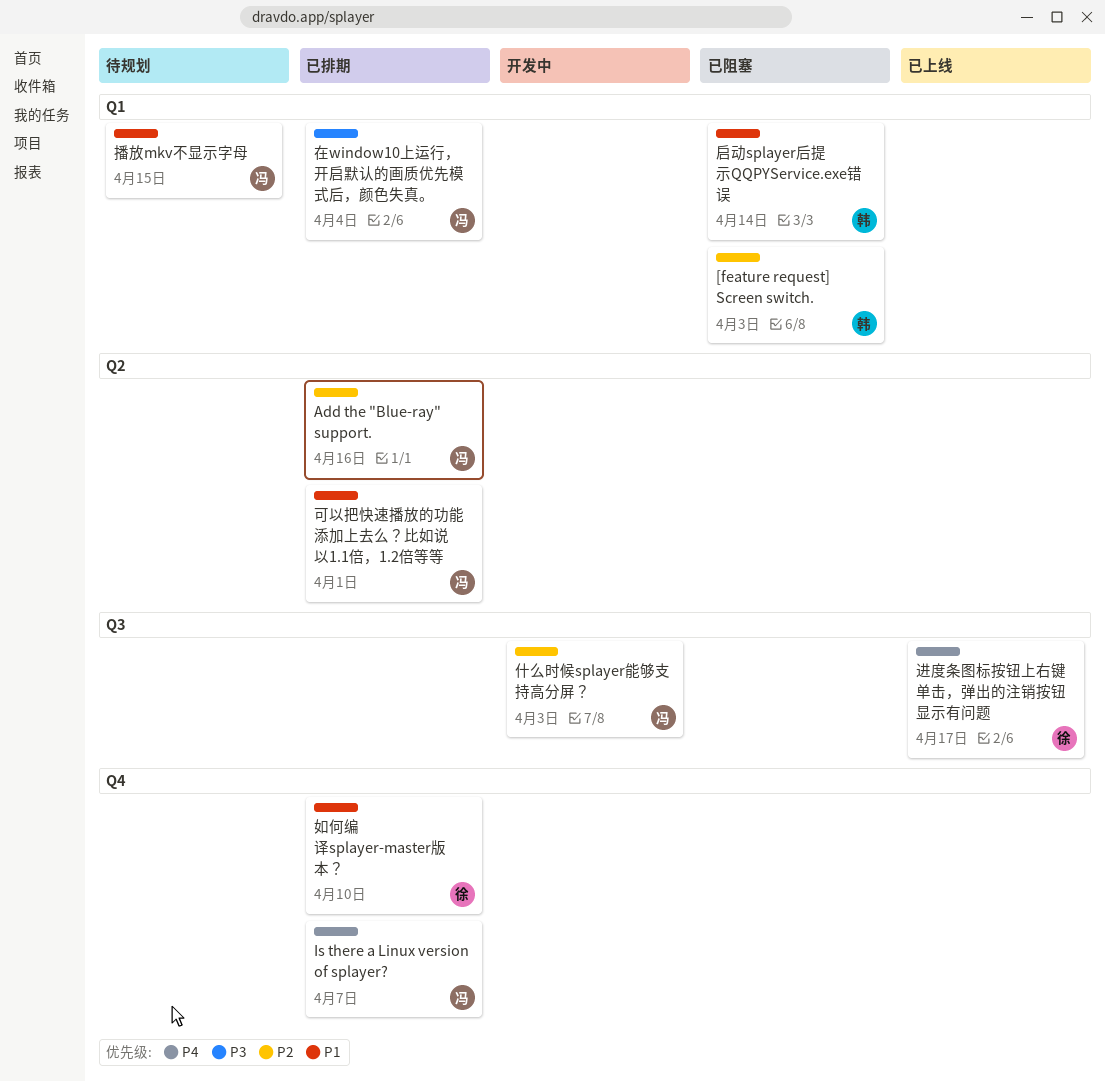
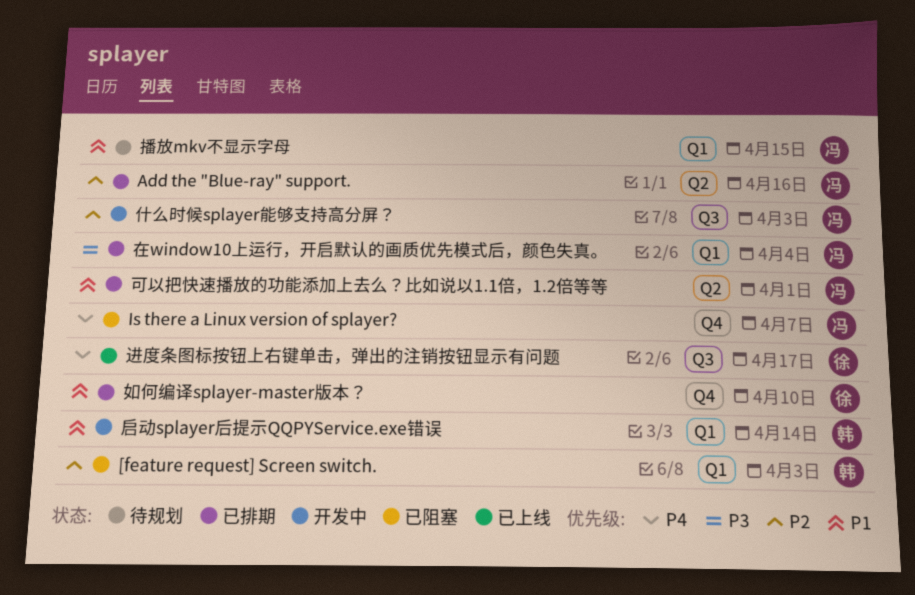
Is there a Linux version of splayer?, status: 已排期 -> 已阻塞
启动splayer后提示QQPYService.exe错误, status: 已阻塞 -> 开发中

